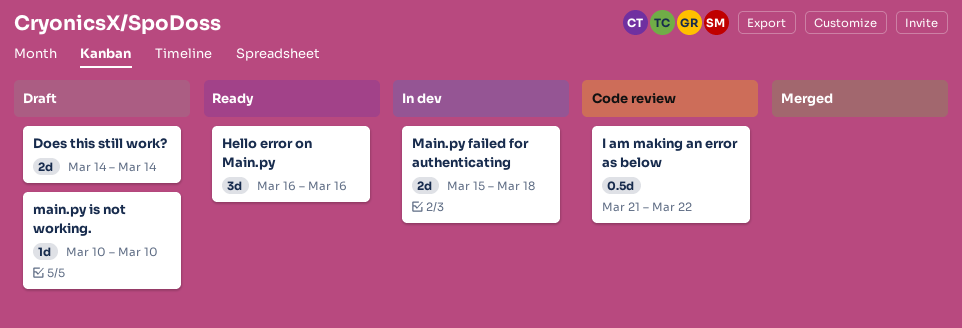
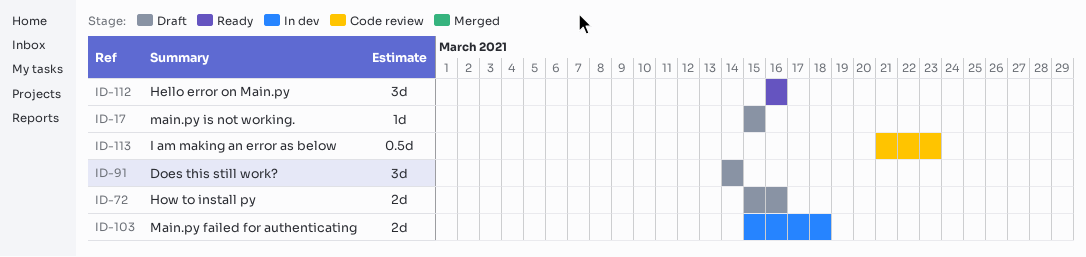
Does this still work?, estimate: 2d -> 3d
How to install py: none -> present
I am making an error as below, due: Mar 22 -> Mar 23
main.py is not working., start: Mar 10 -> Mar 15
main.py is not working., due: Mar 10 -> Mar 15

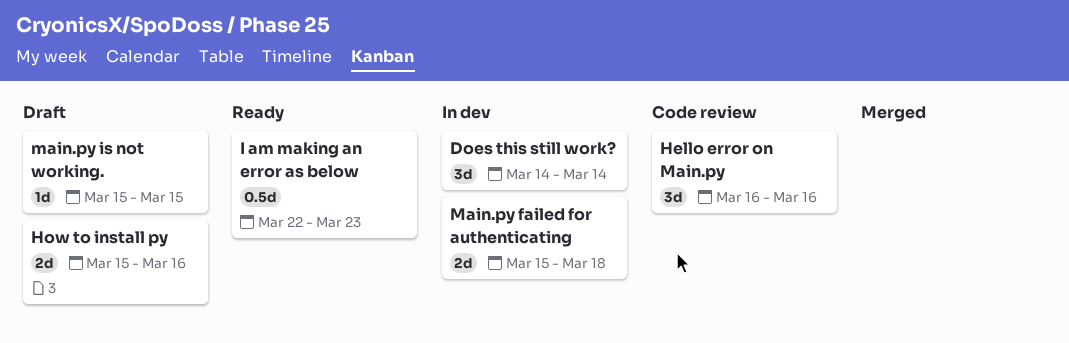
Does this still work?, status: Draft -> In dev
Hello error on Main.py, status: Ready -> Code review
I am making an error as below, status: Code review -> Ready
I am making an error as below, start: Mar 21 -> Mar 22

